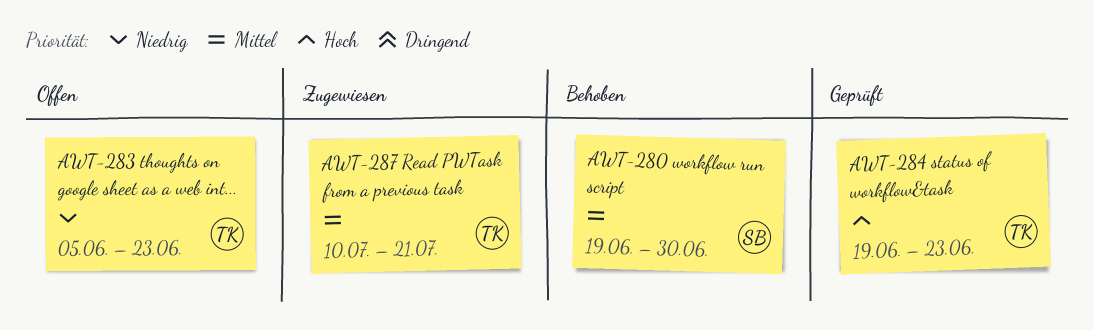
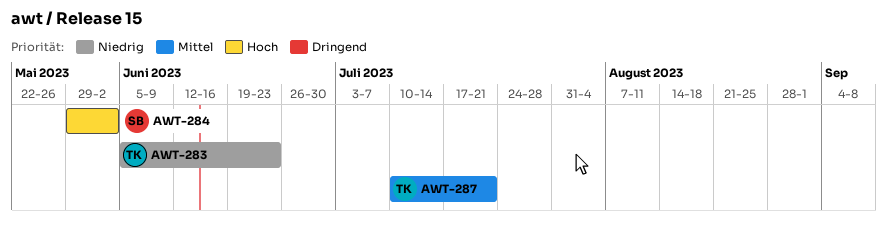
AWT-280: present -> none
AWT-284, owner: TK -> SB
AWT-284, start: Jun 19 -> May 29
AWT-284, due: Jun 23 -> Jun 2

